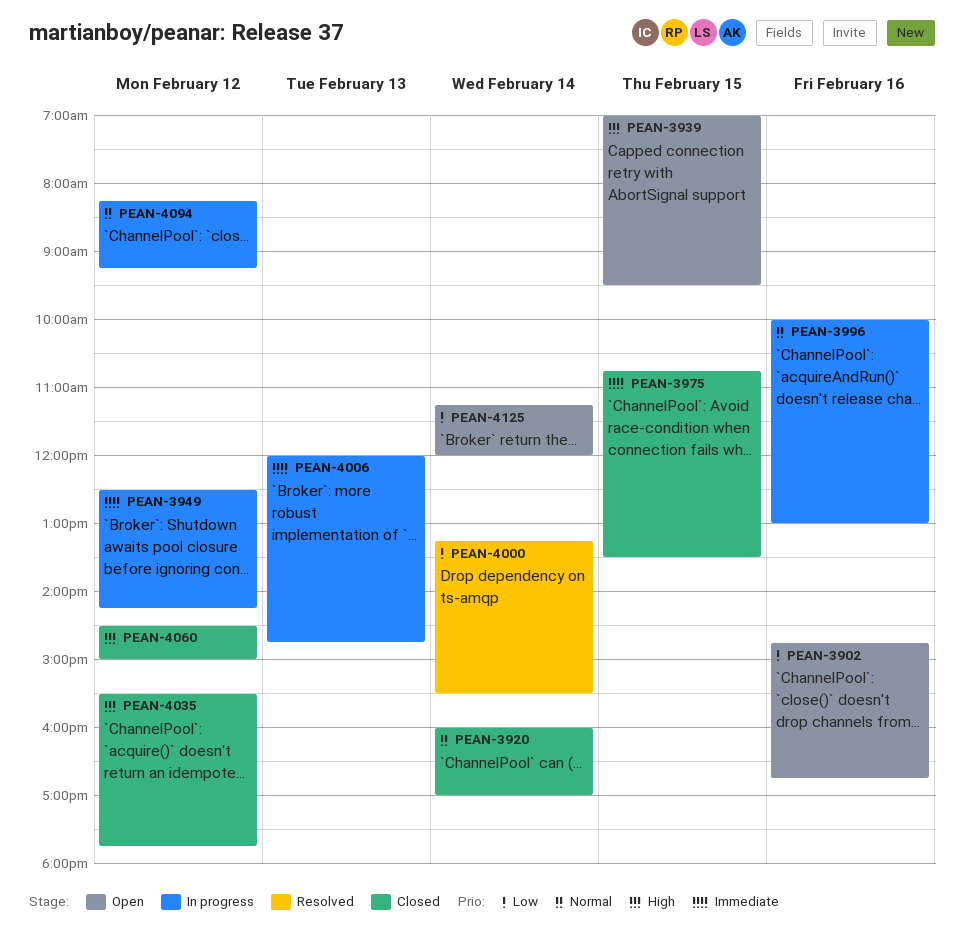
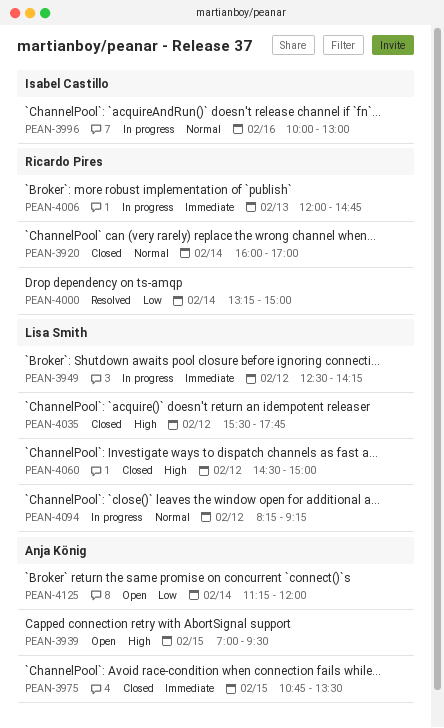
PEAN-3902: present -> none
PEAN-4000, ends: 15:30 -> 15:00

